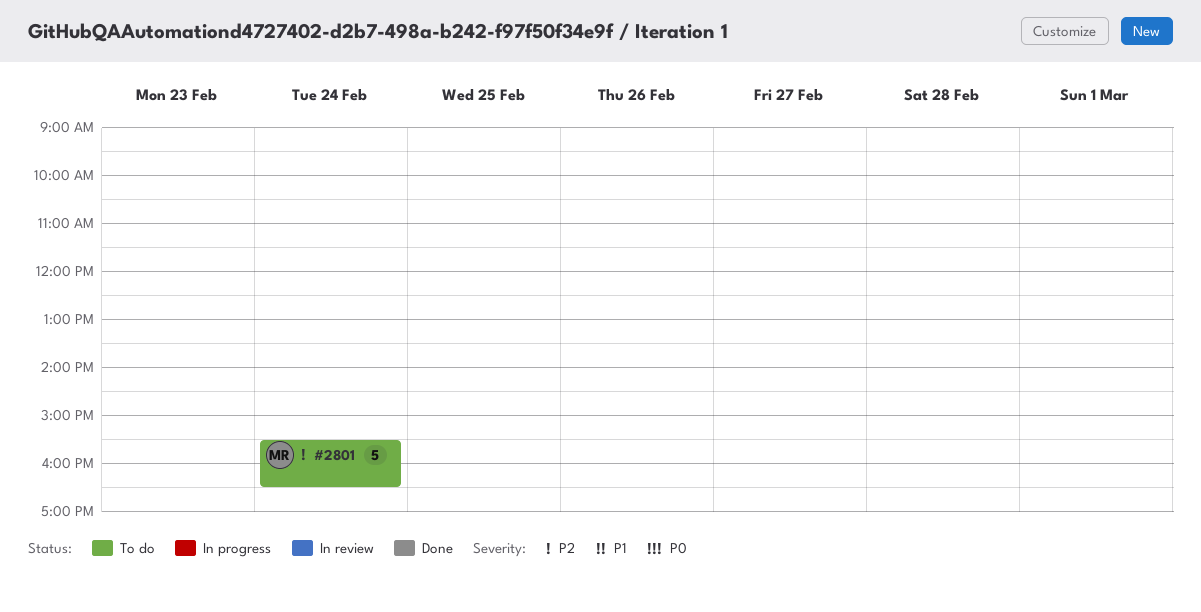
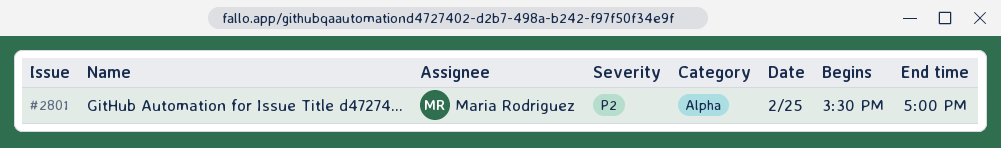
#2801, day: Feb 24 -> Feb 25
#2801, ends: 16:30 -> 17:00

